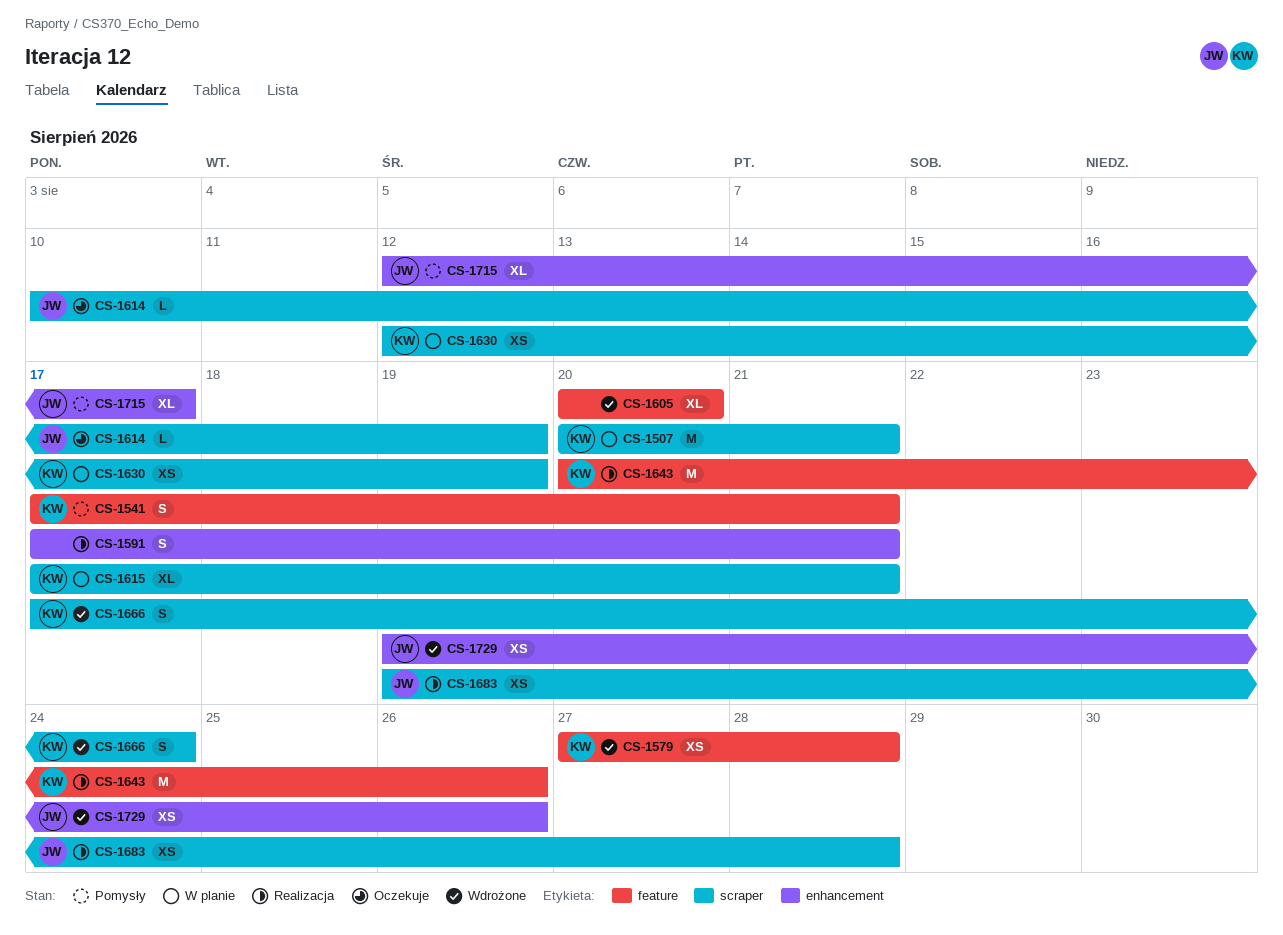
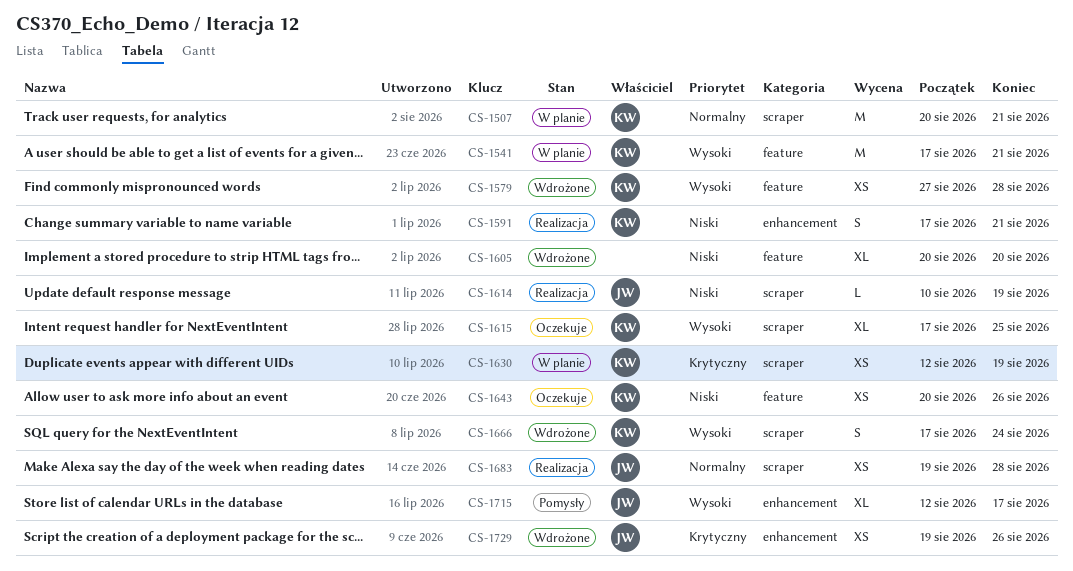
CS-1541, status: Pomysły -> W planie
CS-1541, estimate: S -> M
CS-1591, owner: none -> KW
CS-1614, status: Oczekuje -> Realizacja
CS-1615, status: W planie -> Oczekuje
CS-1615, due: Aug 21 -> Aug 25
CS-1643, status: Realizacja -> Oczekuje
CS-1643, estimate: M -> XS

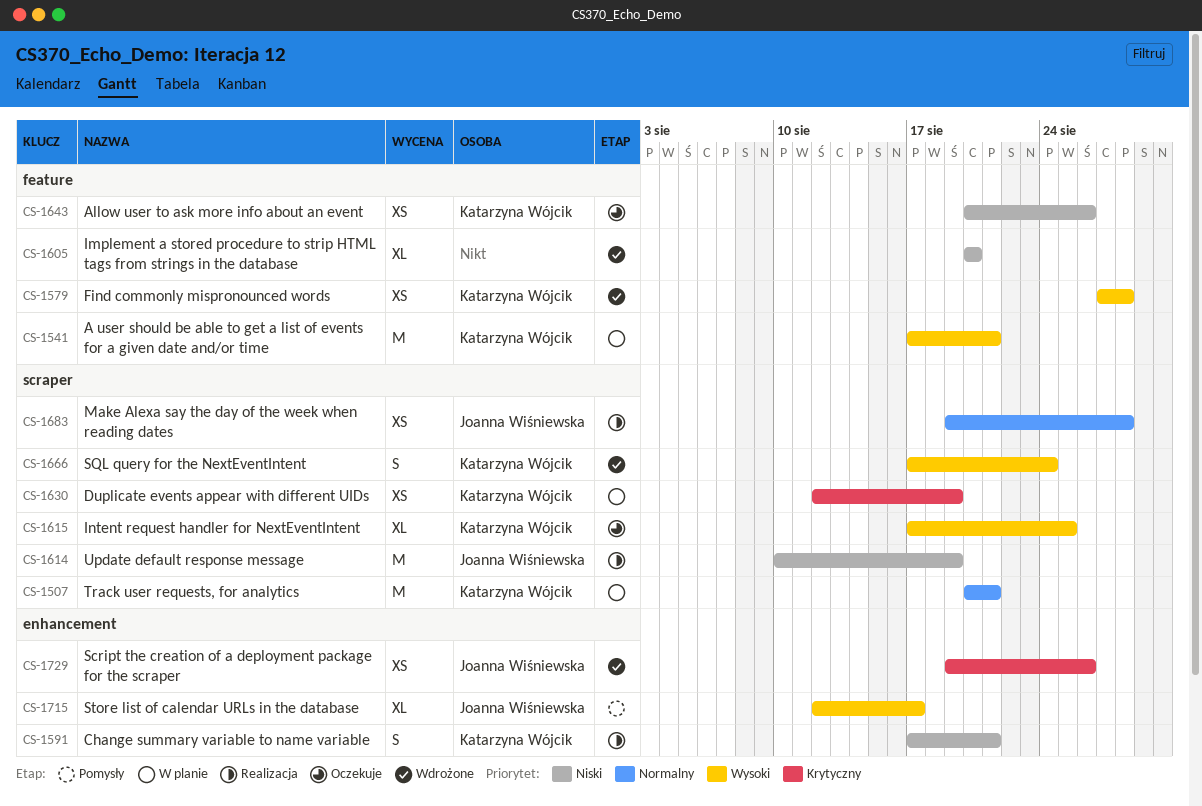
CS-1614, estimate: L -> M

